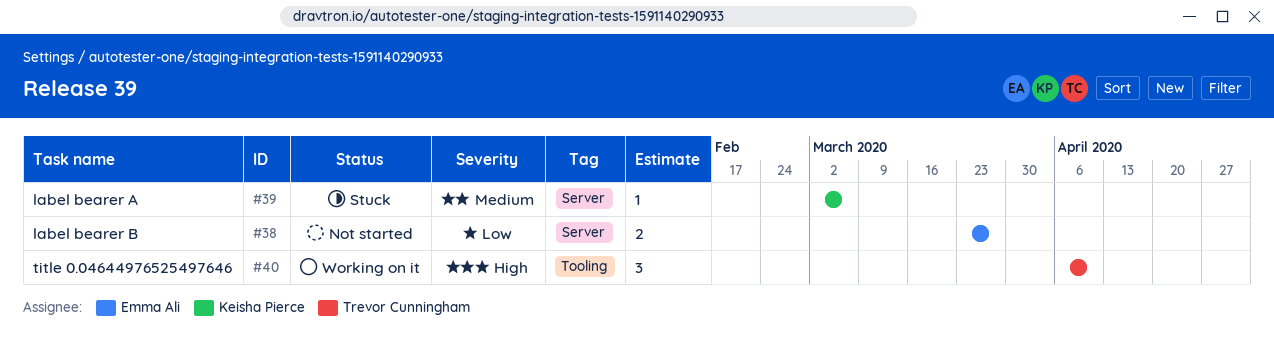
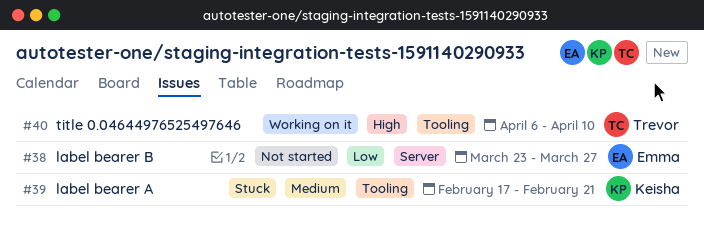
#39, label: Server -> Tooling
#39, start: Mar 2 -> Feb 17
#39, due: Mar 6 -> Feb 21

